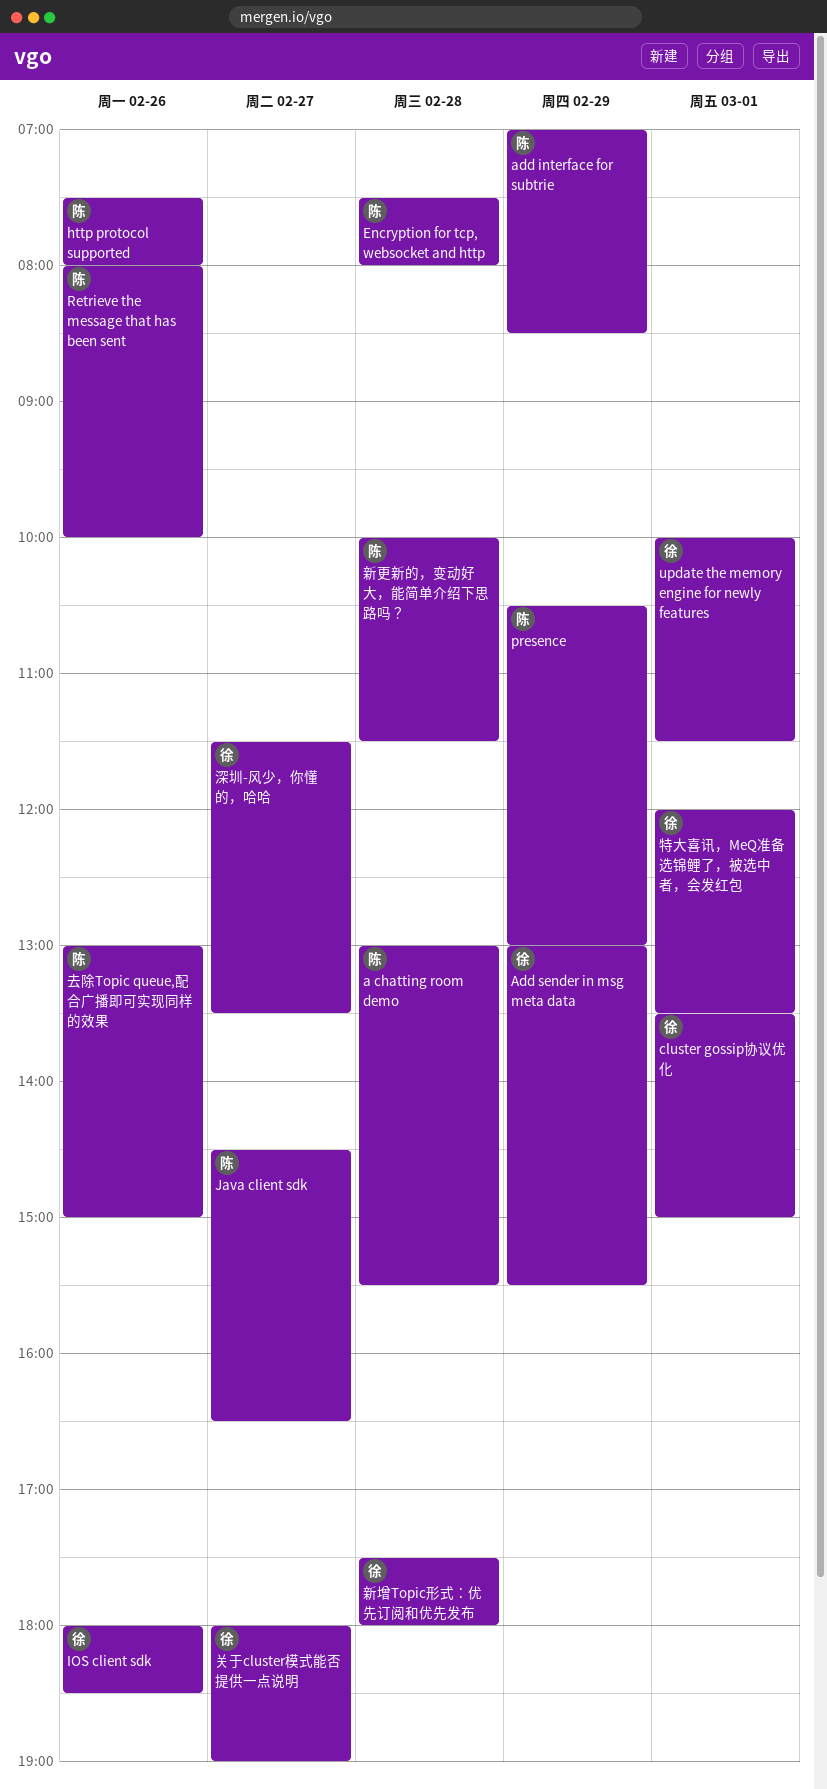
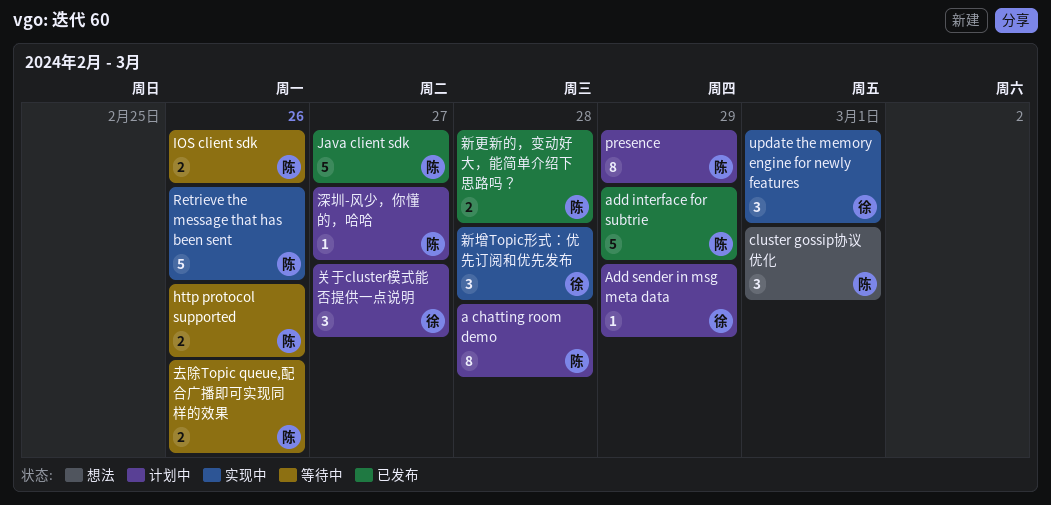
cluster gossip协议优化, owner: 徐 -> 陈
Encryption for tcp, websocket and http: present -> none
IOS client sdk, owner: 徐 -> 陈
深圳-风少，你懂的，哈哈, owner: 徐 -> 陈
特大喜讯，MeQ准备选锦鲤了，被选中者，会发红包: present -> none

